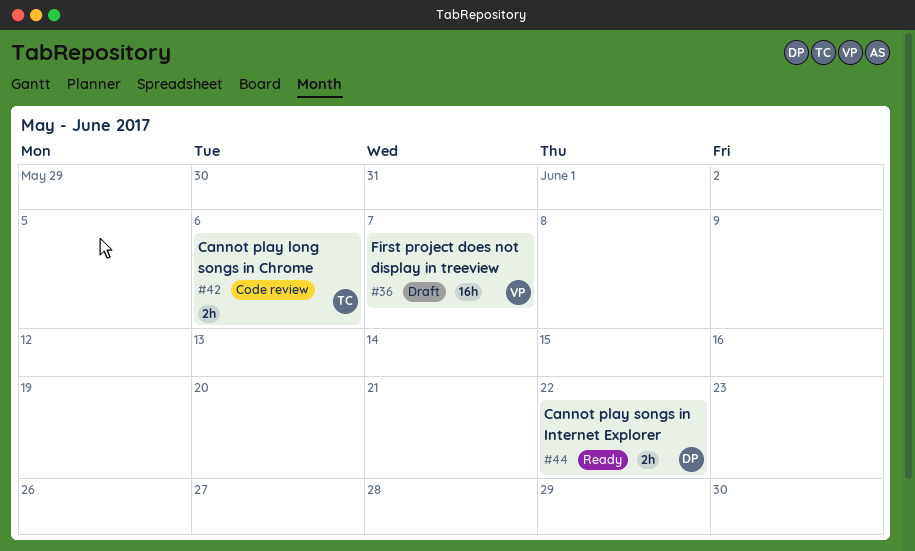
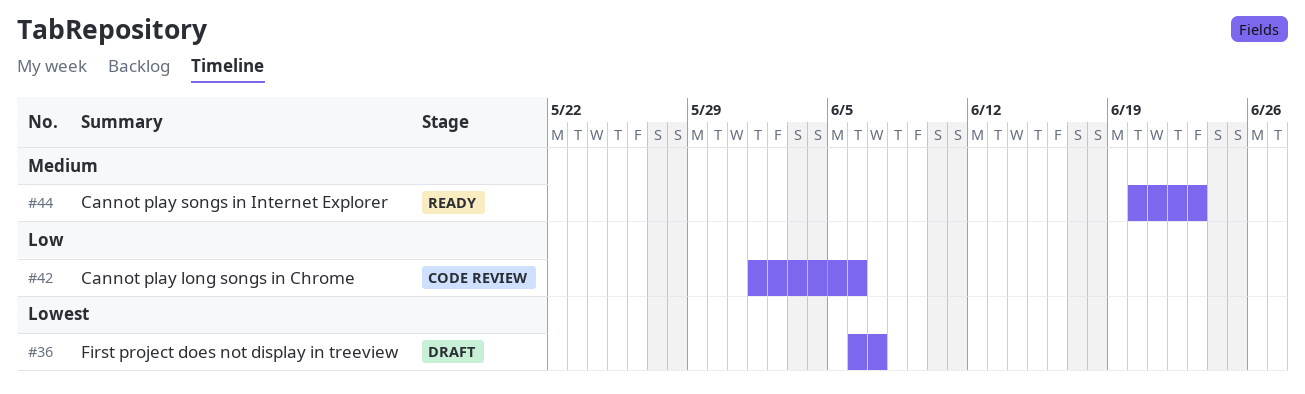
#44, due: Jun 22 -> Jun 23

